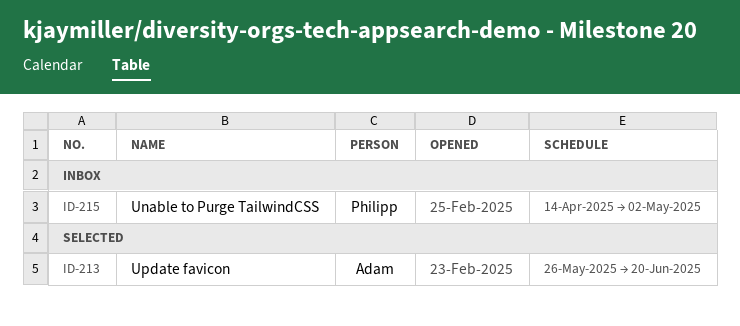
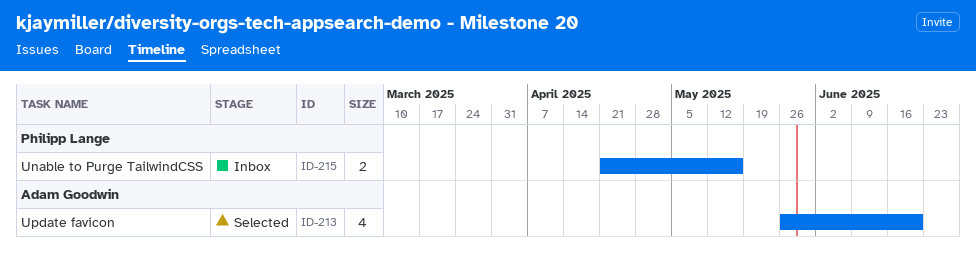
ID-215, start: Apr 14 -> Apr 21
ID-215, due: May 2 -> May 16

